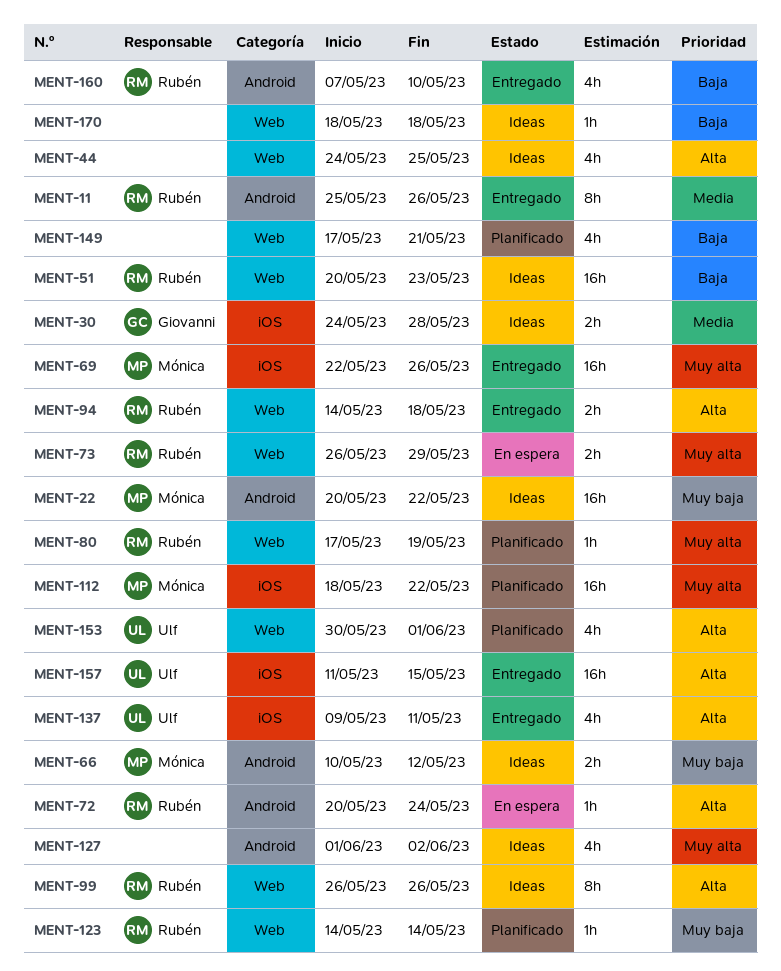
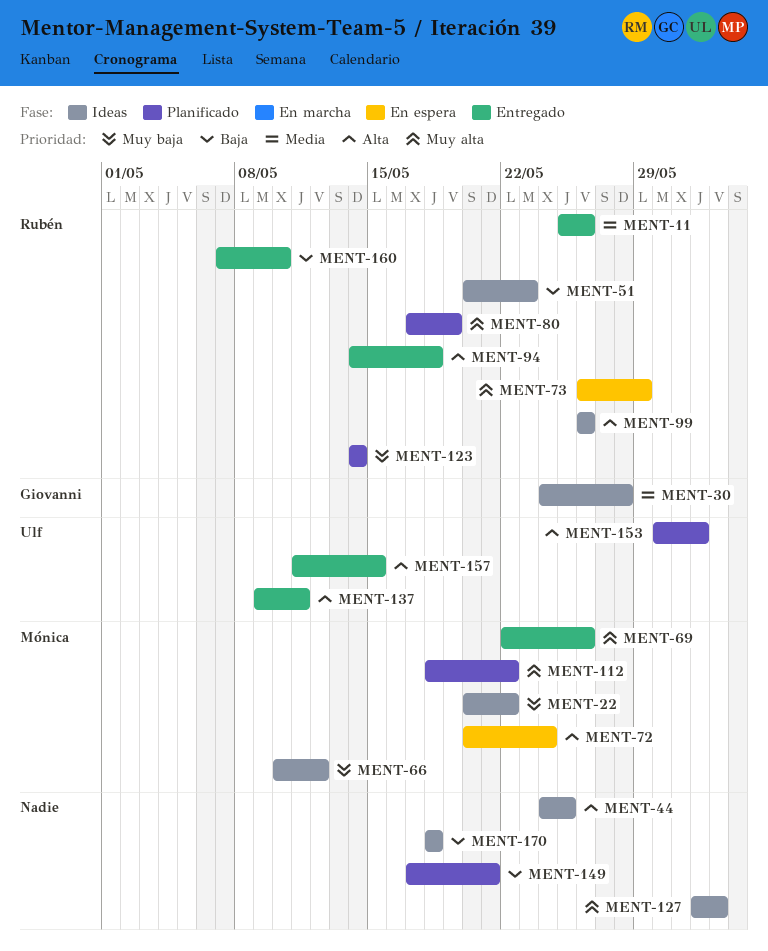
MENT-72, owner: Rubén -> Mónica

